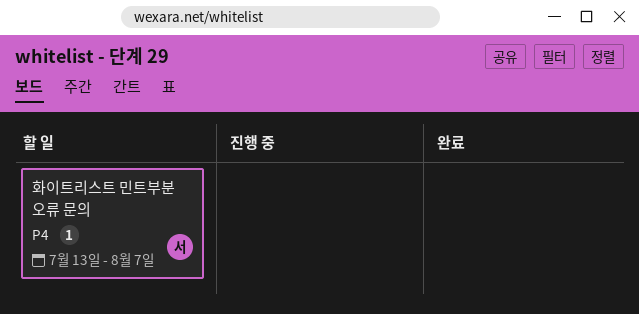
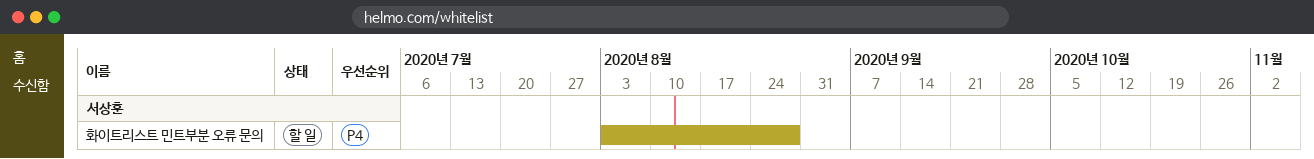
화이트리스트 민트부분 오류 문의, start: Jul 13 -> Aug 3
화이트리스트 민트부분 오류 문의, due: Aug 7 -> Aug 28

